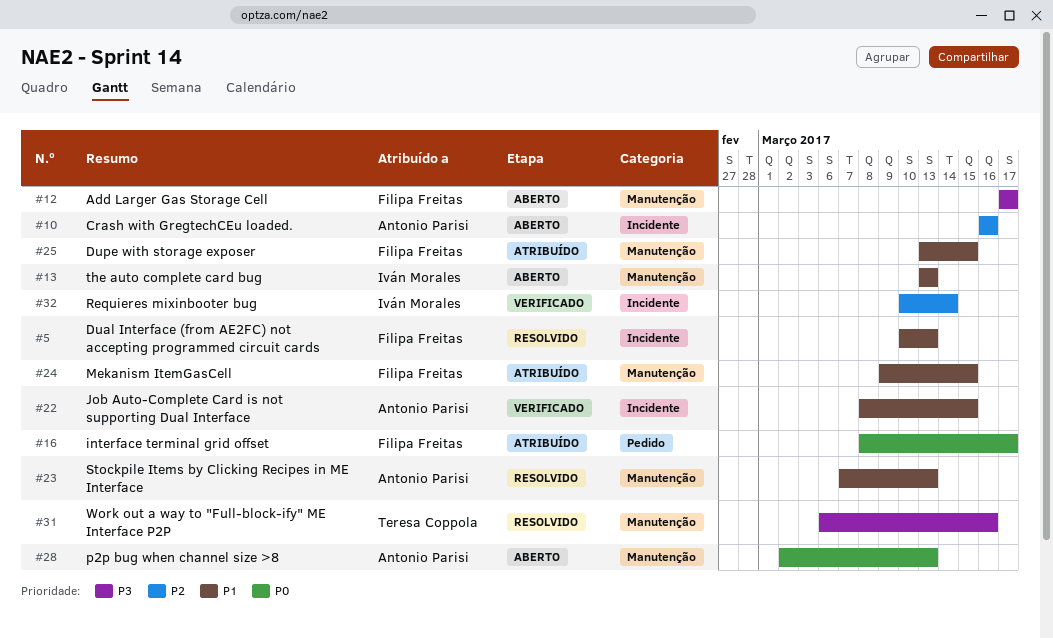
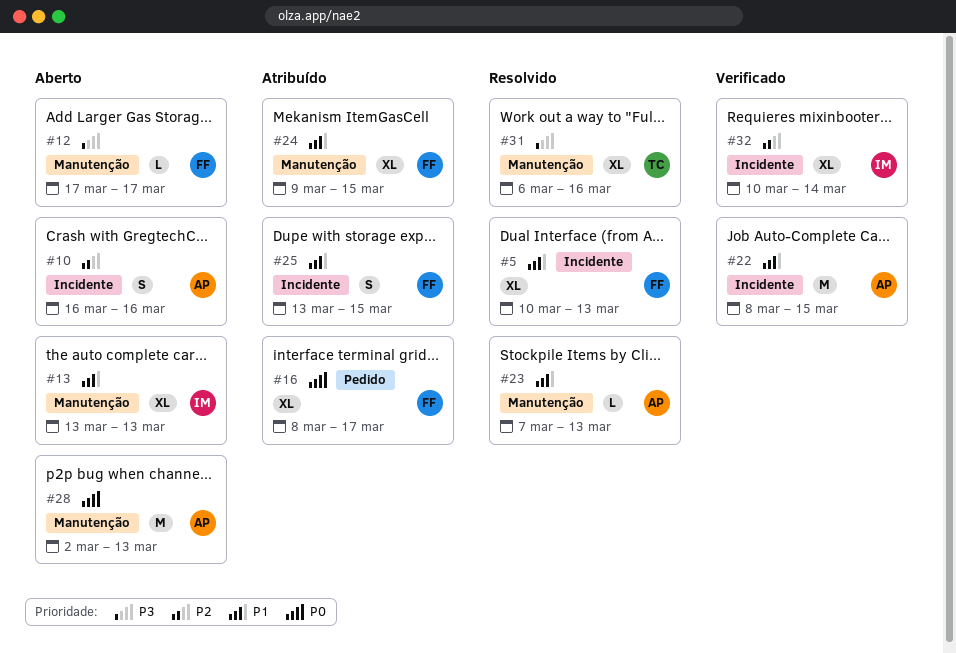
#25, label: Manutenção -> Incidente

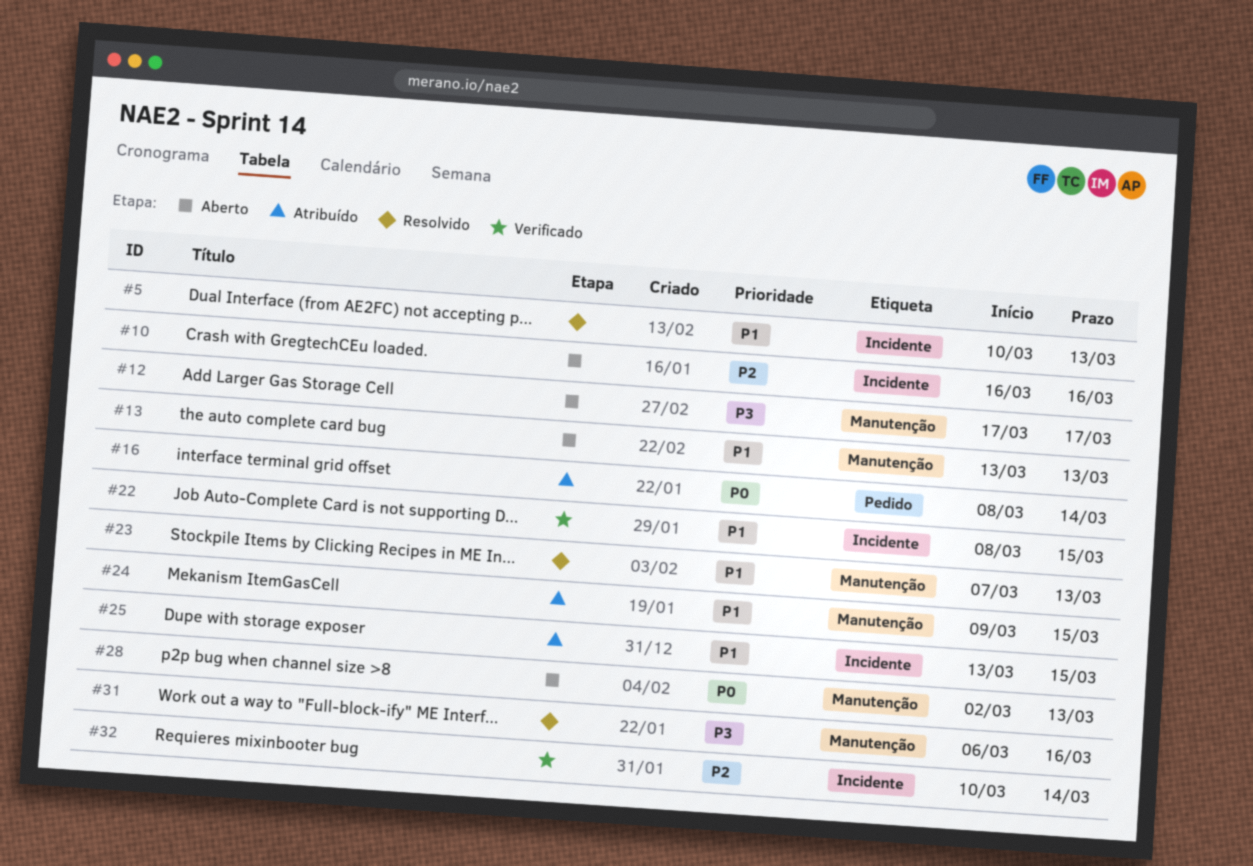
#16, due: Mar 17 -> Mar 14

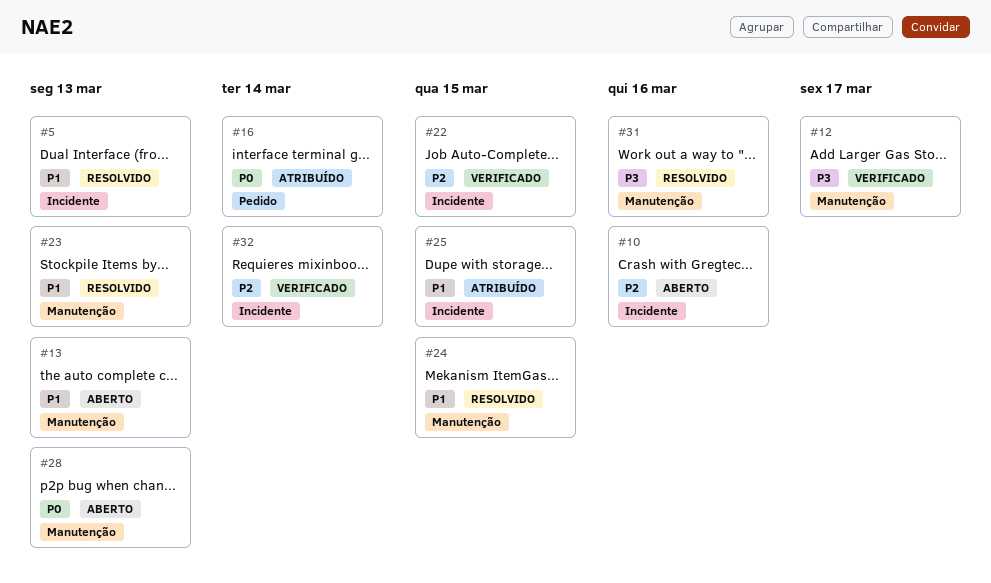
#12, status: Aberto -> Verificado
#22, priority: P1 -> P2
#24, status: Atribuído -> Resolvido

